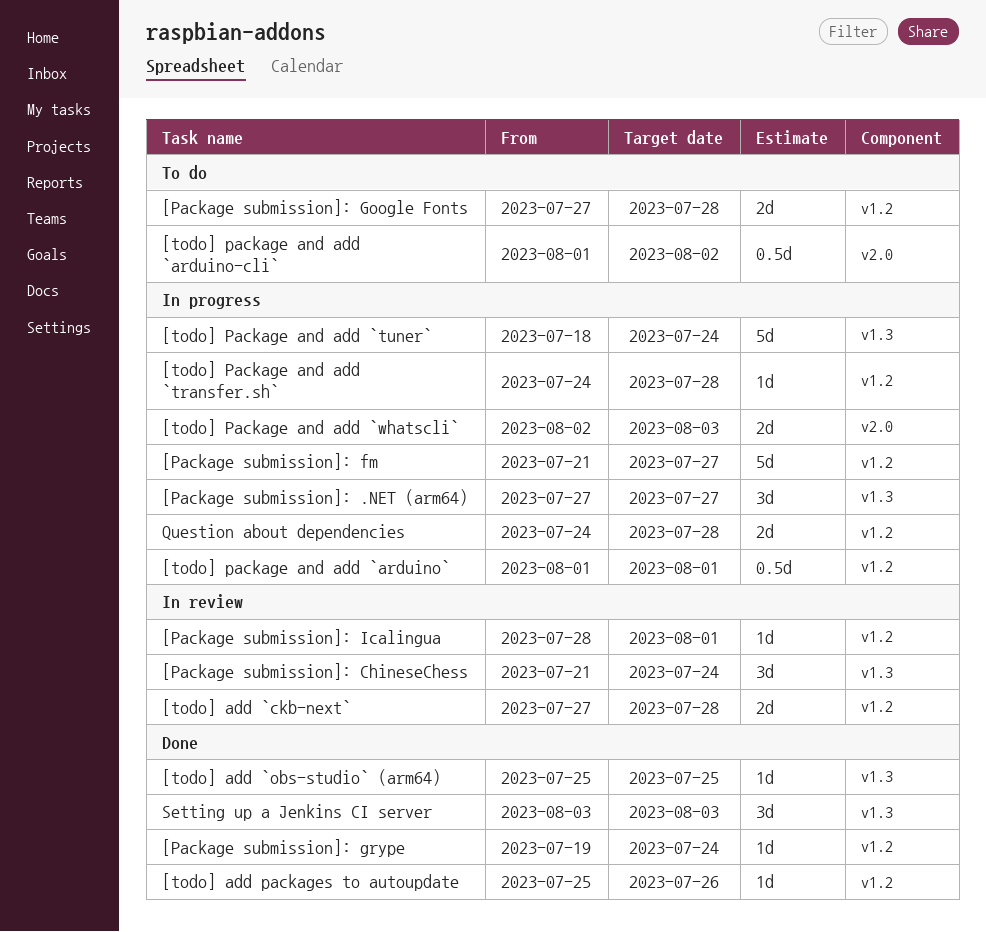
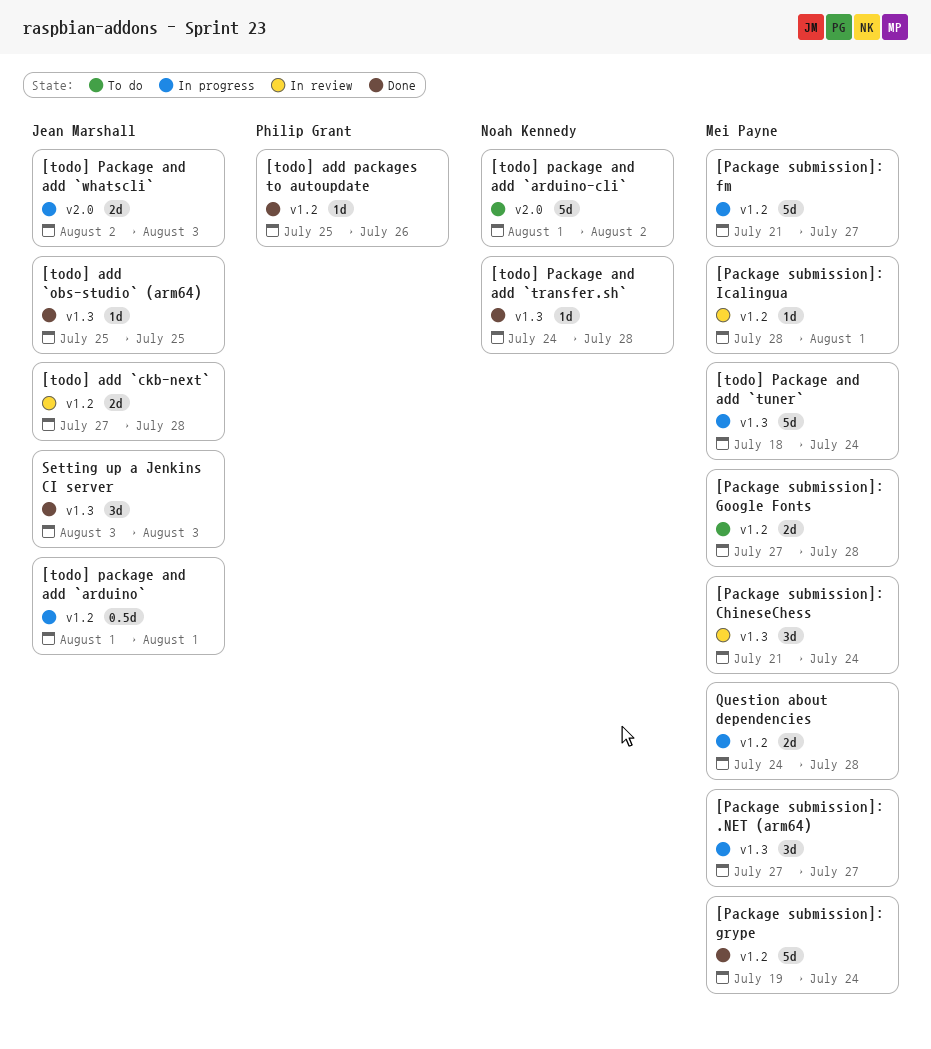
[Package submission]: grype, estimate: 1d -> 5d
[todo] package and add `arduino-cli`, estimate: 0.5d -> 5d
[todo] Package and add `transfer.sh`, status: In progress -> Done
[todo] Package and add `transfer.sh`, label: v1.2 -> v1.3

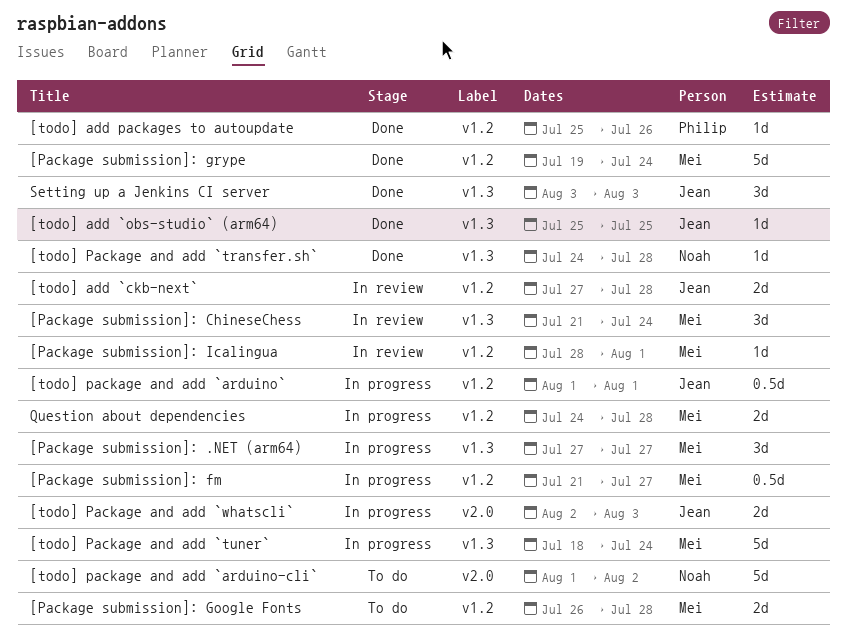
[Package submission]: fm, estimate: 5d -> 0.5d
[Package submission]: Google Fonts, start: Jul 27 -> Jul 26

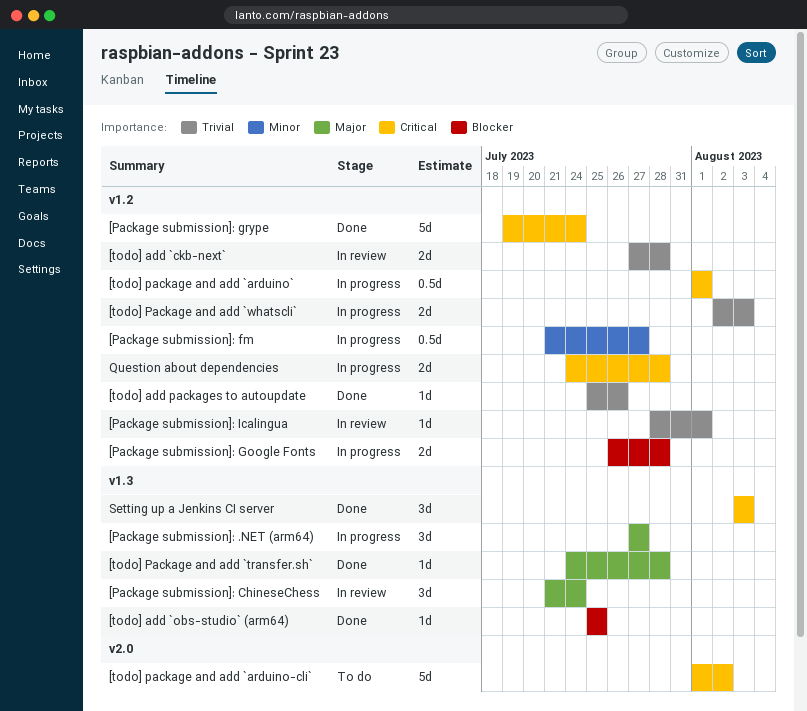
[Package submission]: Google Fonts, status: To do -> In progress
[todo] Package and add `tuner`: present -> none
[todo] Package and add `whatscli`, label: v2.0 -> v1.2

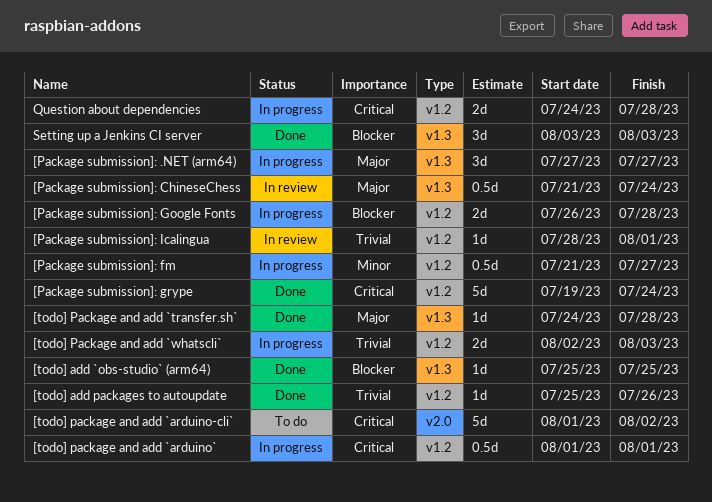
[Package submission]: ChineseChess, estimate: 3d -> 0.5d
[todo] add `ckb-next`: present -> none
Setting up a Jenkins CI server, priority: Critical -> Blocker

